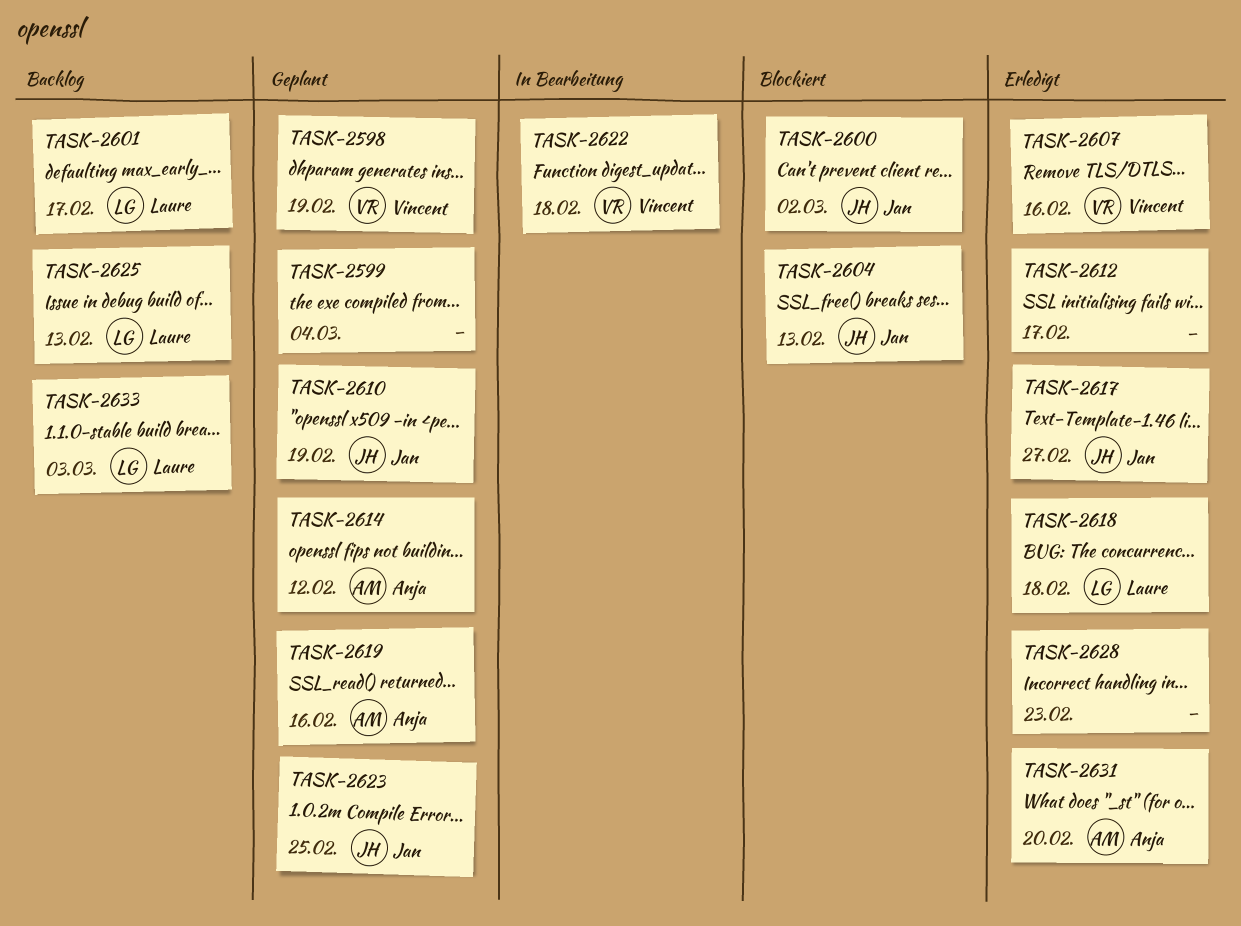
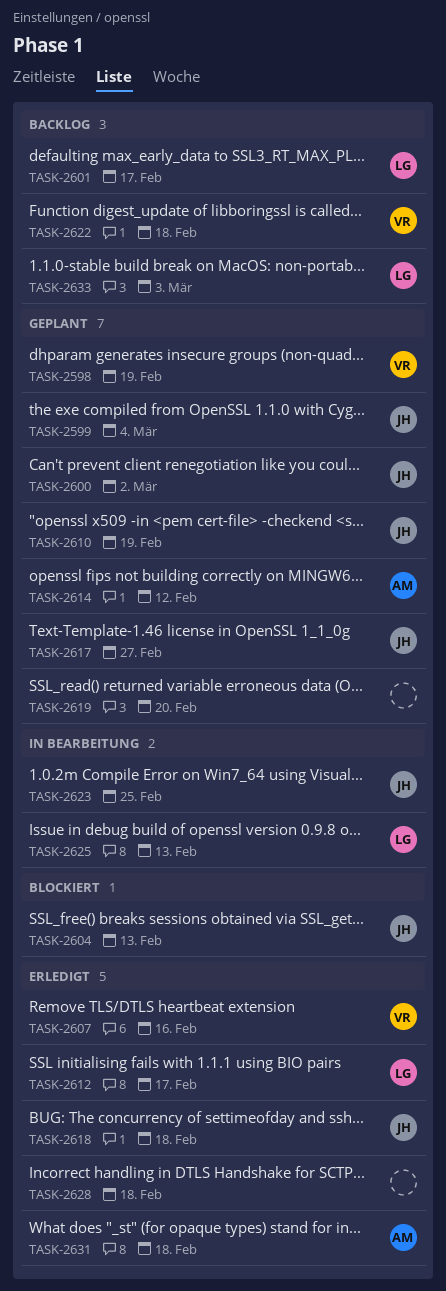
TASK-2599, owner: none -> Jan
TASK-2600, status: Blockiert -> Geplant
TASK-2612, owner: none -> Laure
TASK-2617, status: Erledigt -> Geplant
TASK-2618, owner: Laure -> Jan
TASK-2619, owner: Anja -> none
TASK-2619, due: Feb 16 -> Feb 20
TASK-2622, status: In Bearbeitung -> Backlog
TASK-2623, status: Geplant -> In Bearbeitung
TASK-2625, status: Backlog -> In Bearbeitung
TASK-2628, due: Feb 23 -> Feb 18
TASK-2631, due: Feb 20 -> Feb 18

